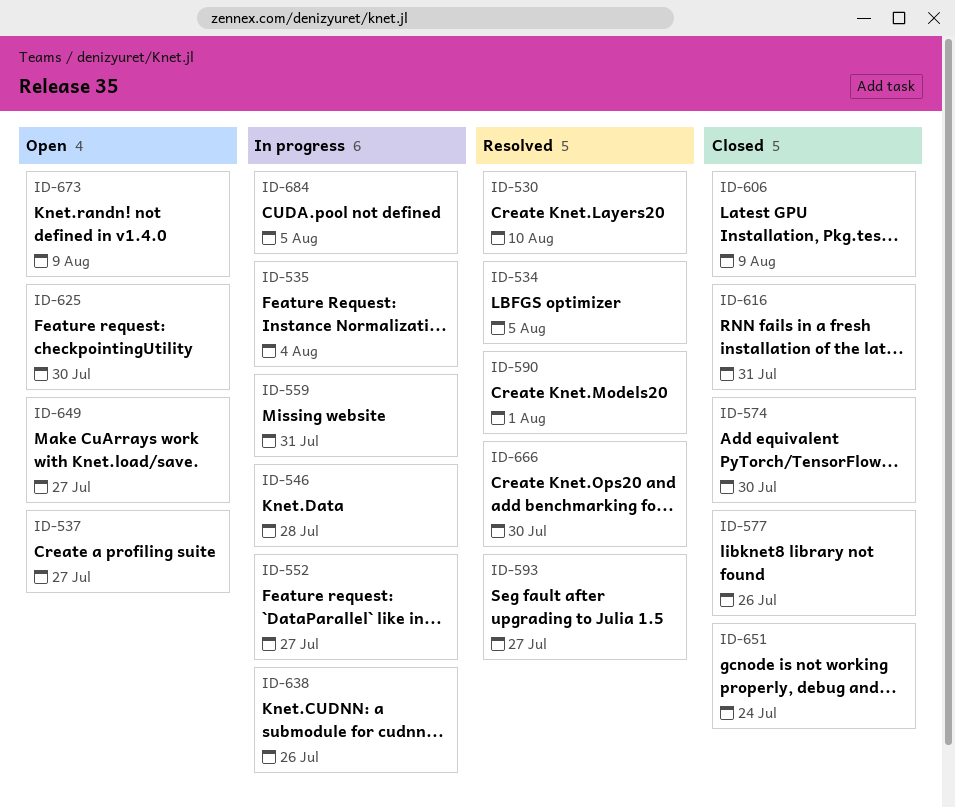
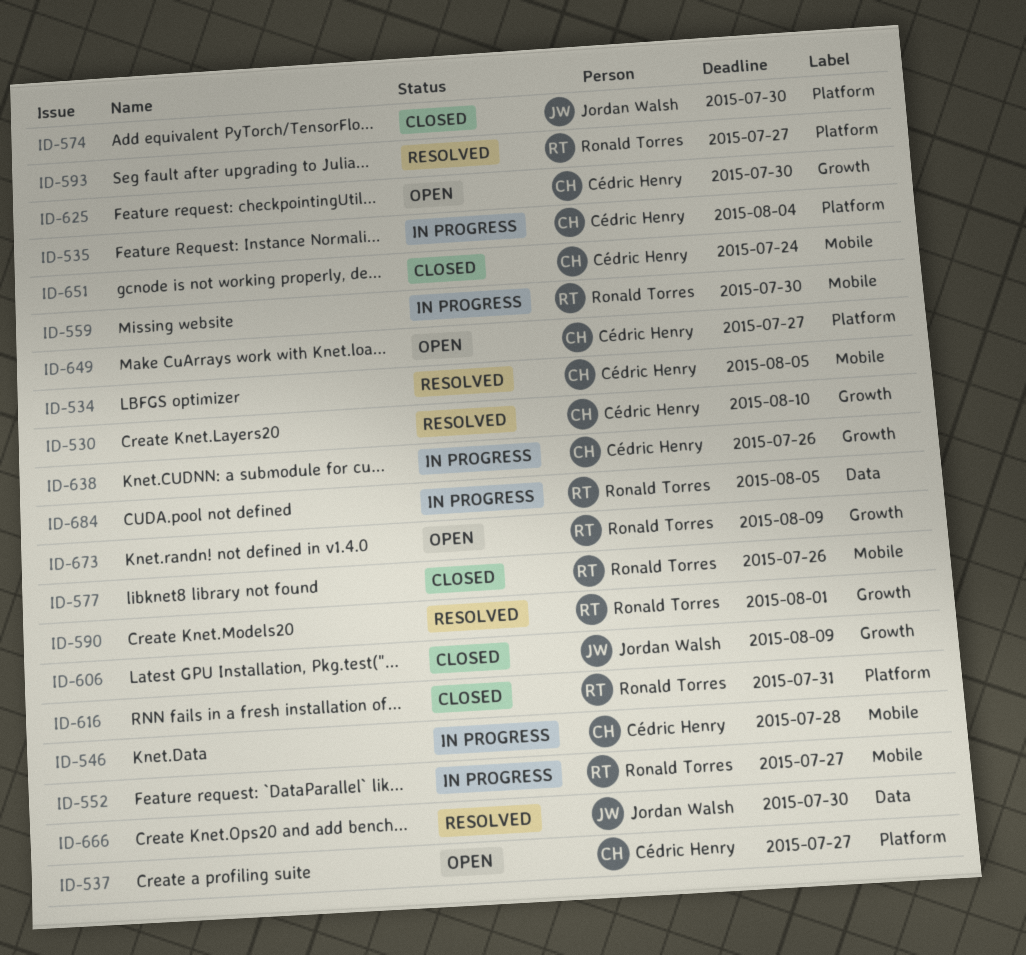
ID-559, due: Jul 31 -> Jul 30

